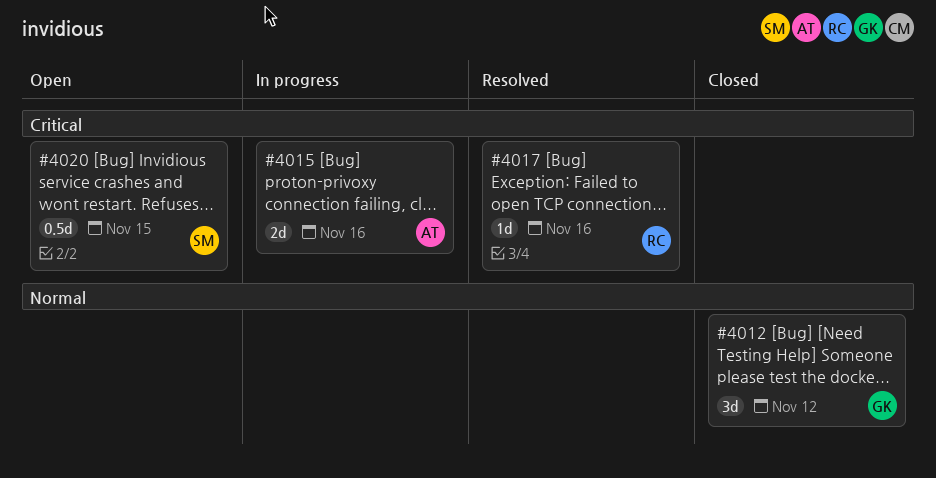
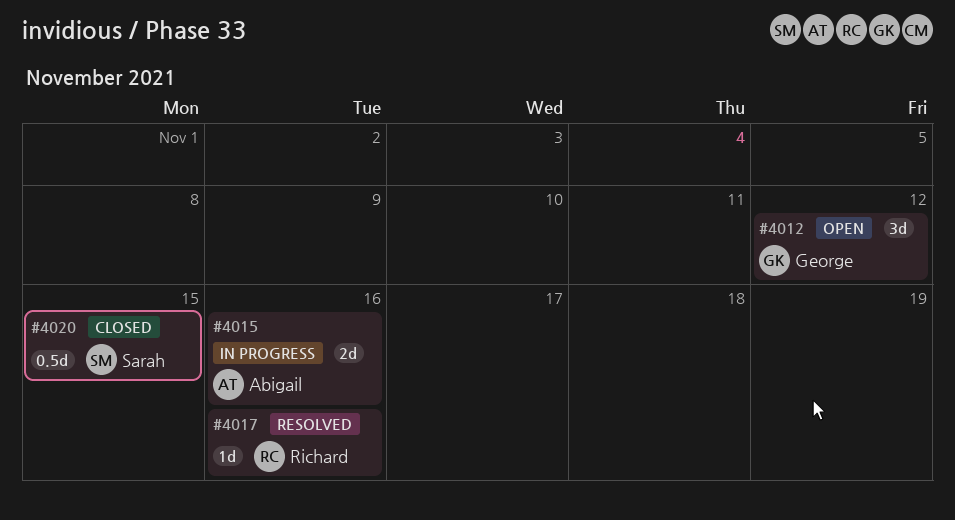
#4012, status: Closed -> Open
#4020, status: Open -> Closed

